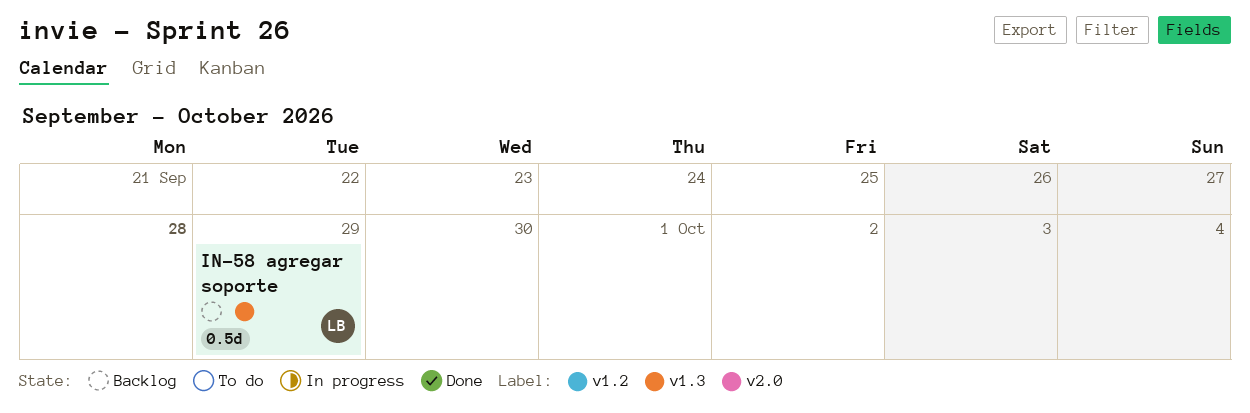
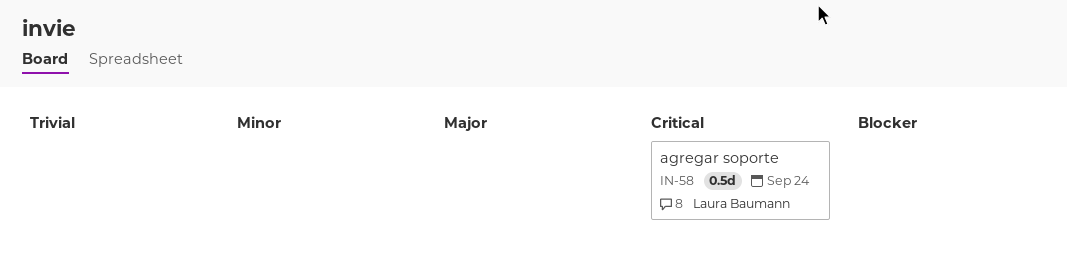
IN-58, due: Sep 29 -> Sep 24

